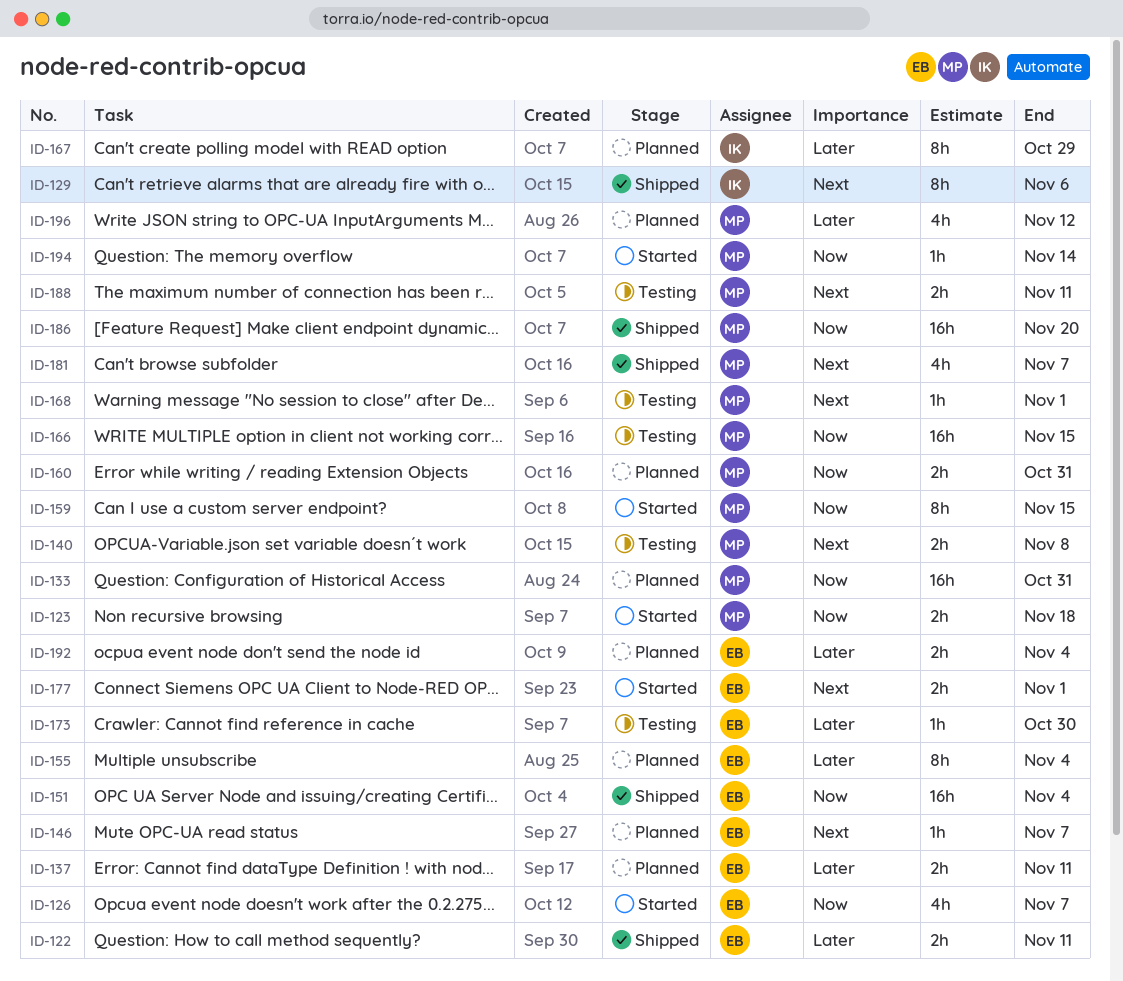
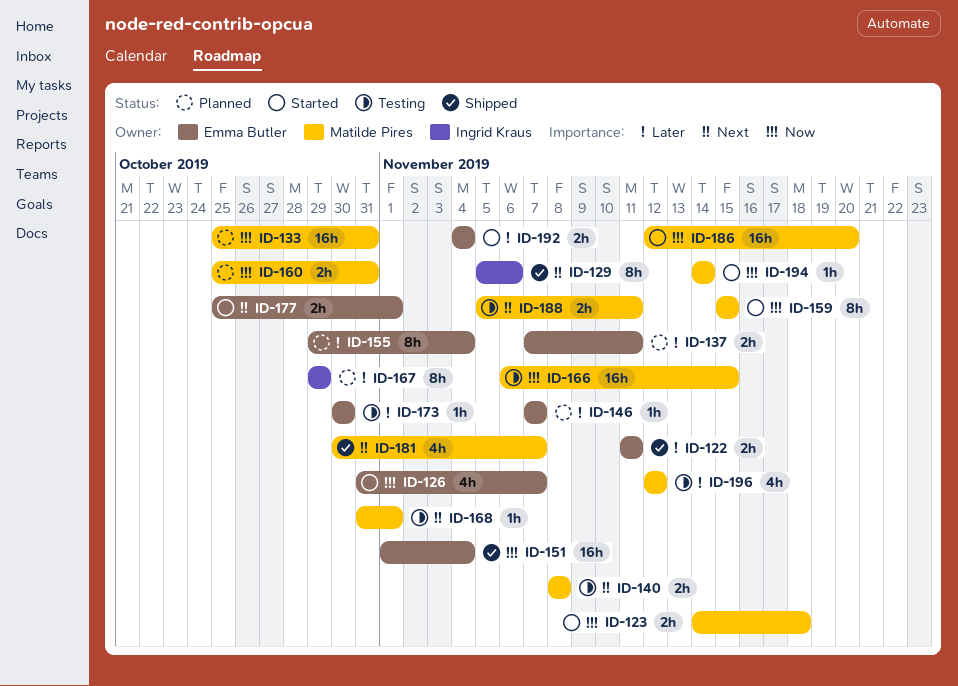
ID-146, priority: Next -> Later
ID-186, status: Shipped -> Started
ID-192, status: Planned -> Started
ID-196, status: Planned -> Testing

